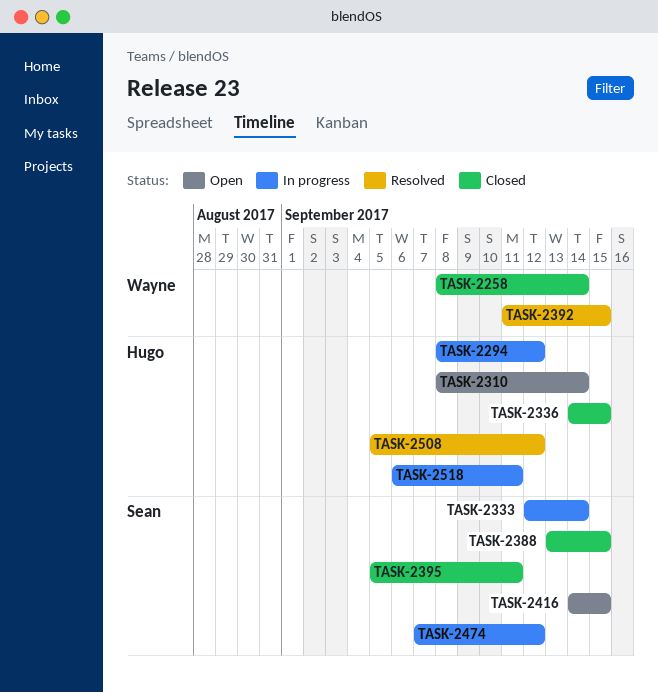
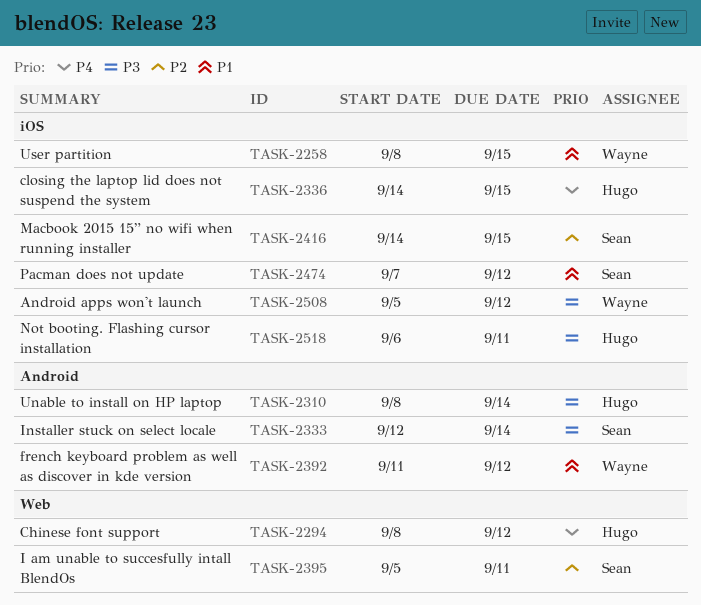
TASK-2258, due: Sep 14 -> Sep 15
TASK-2388: present -> none
TASK-2392, due: Sep 15 -> Sep 12
TASK-2508, owner: Hugo -> Wayne

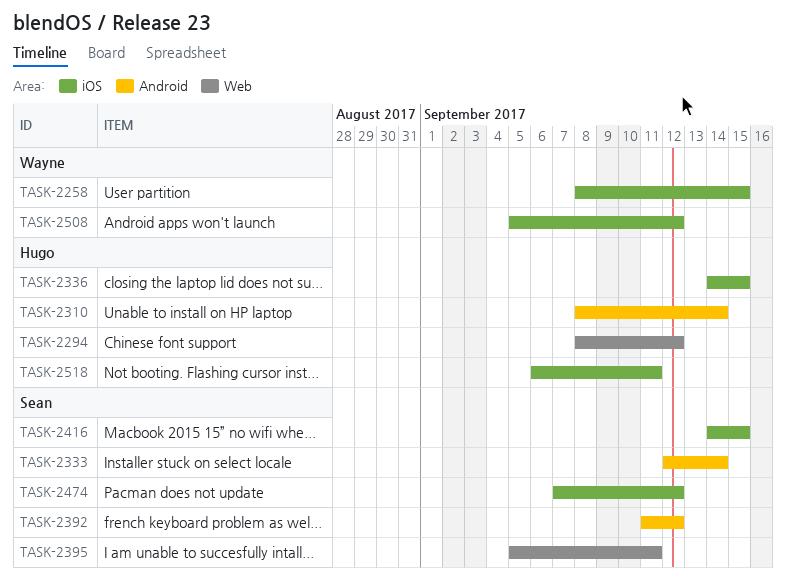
TASK-2392, owner: Wayne -> Sean

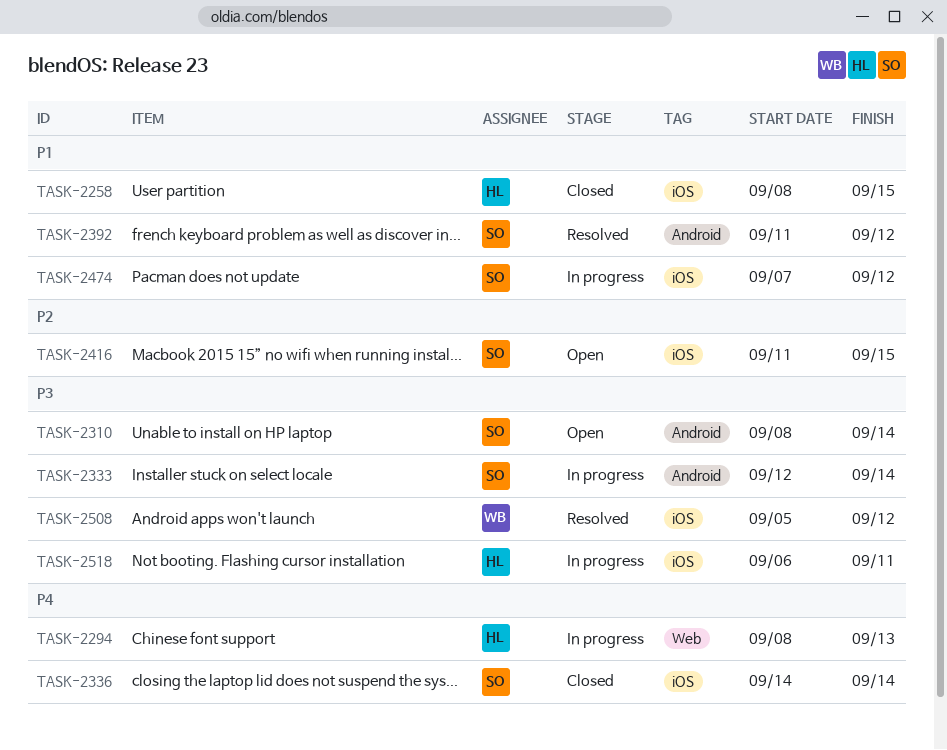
TASK-2258, owner: Wayne -> Hugo
TASK-2294, due: Sep 12 -> Sep 13
TASK-2310, owner: Hugo -> Sean
TASK-2336, owner: Hugo -> Sean
TASK-2336, due: Sep 15 -> Sep 14
TASK-2395: present -> none
TASK-2416, start: Sep 14 -> Sep 11

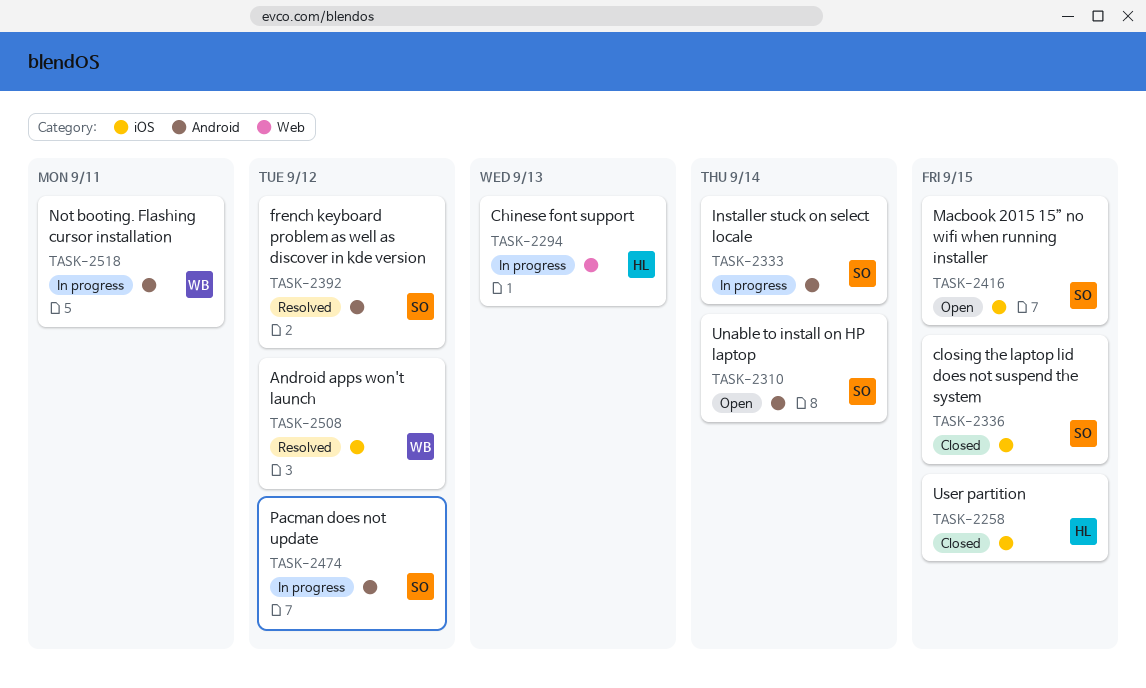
TASK-2336, due: Sep 14 -> Sep 15
TASK-2474, label: iOS -> Android
TASK-2518, owner: HL -> WB
TASK-2518, label: iOS -> Android

